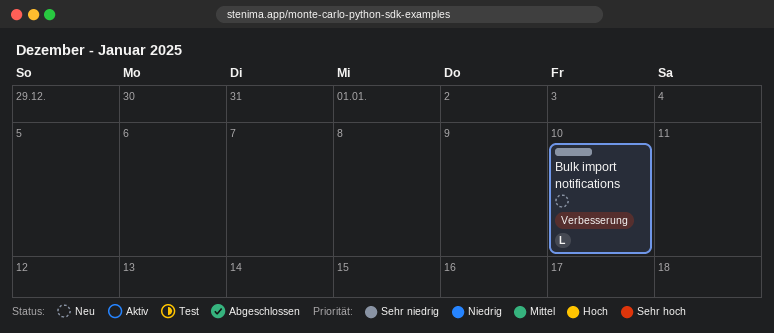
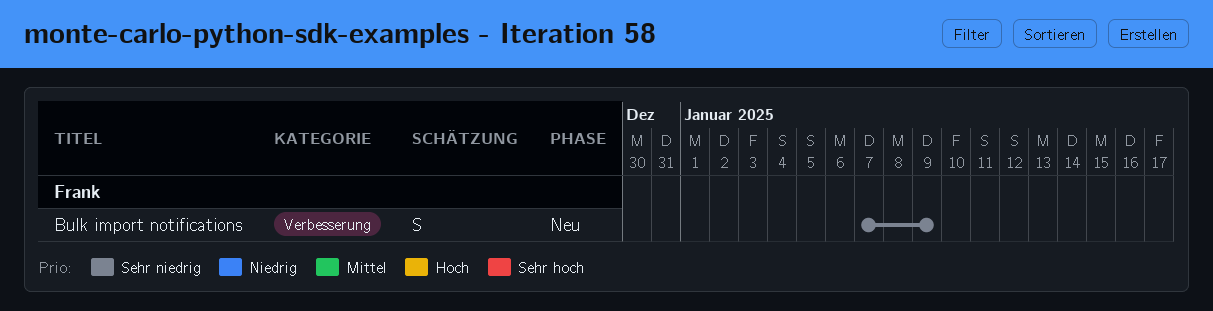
Bulk import notifications, estimate: L -> S
Bulk import notifications, due: Jan 10 -> Jan 9

